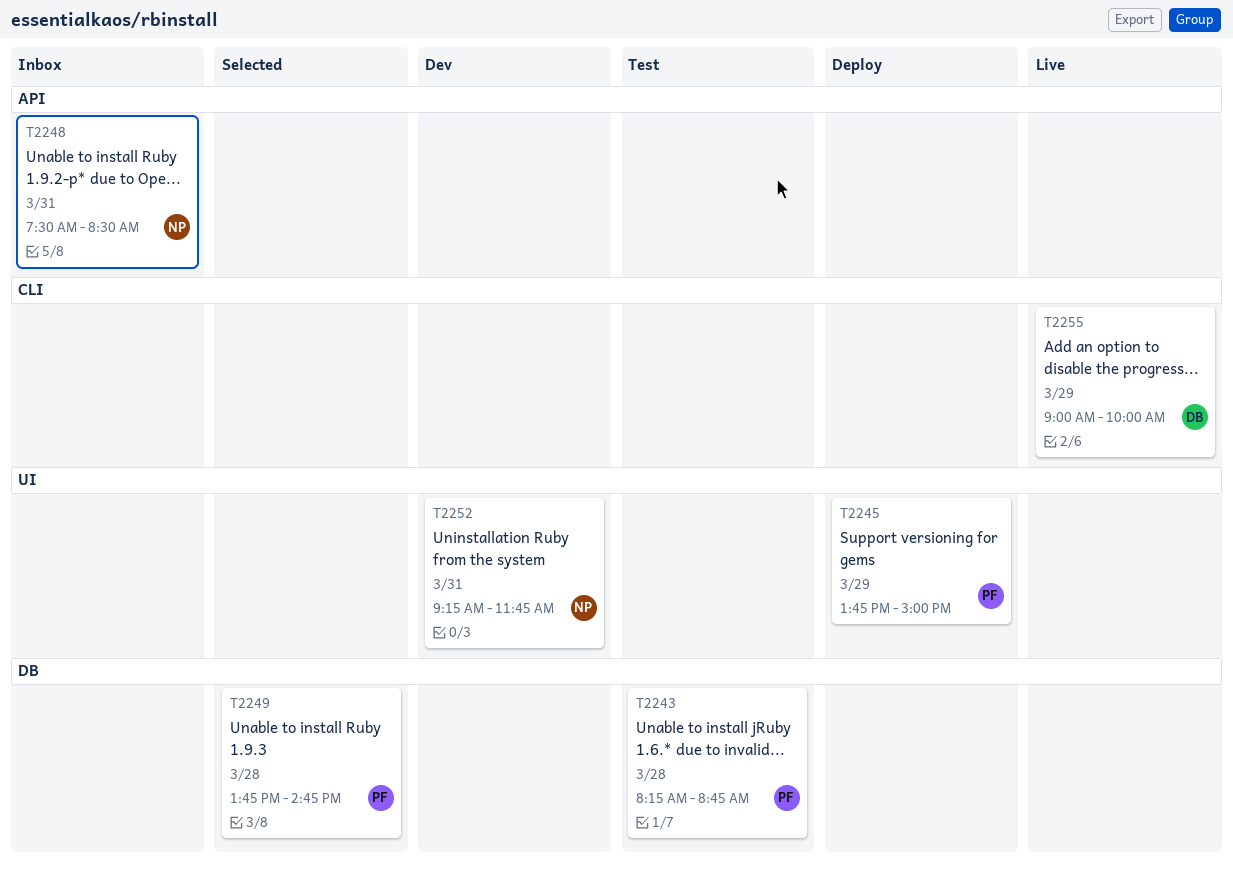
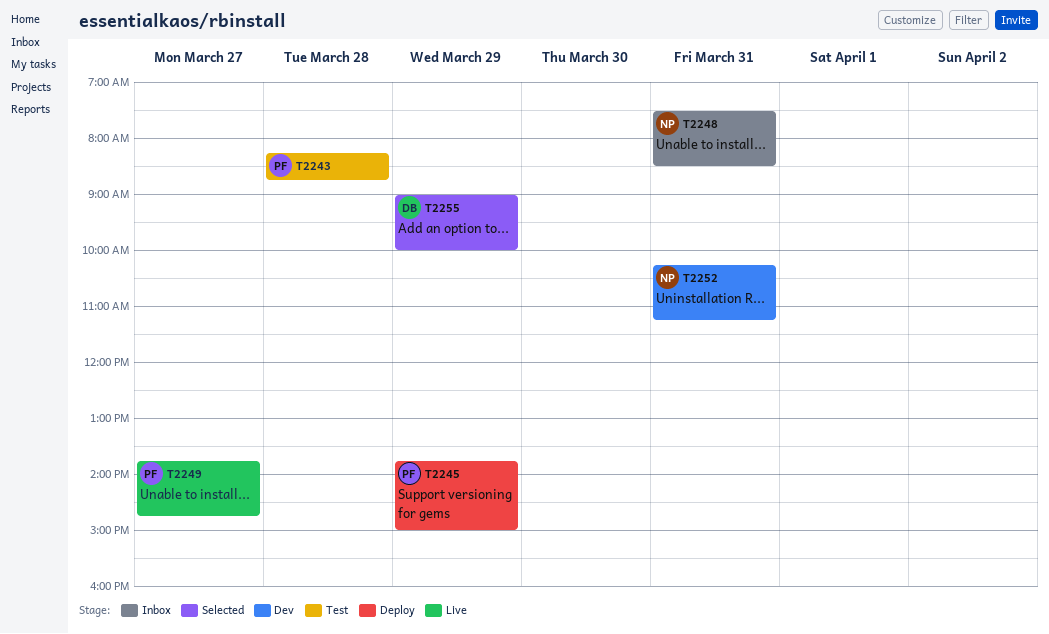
T2249, status: Selected -> Live
T2249, day: Mar 28 -> Mar 27
T2252, begins: 09:15 -> 10:15
T2252, ends: 11:45 -> 11:15
T2255, status: Live -> Selected

